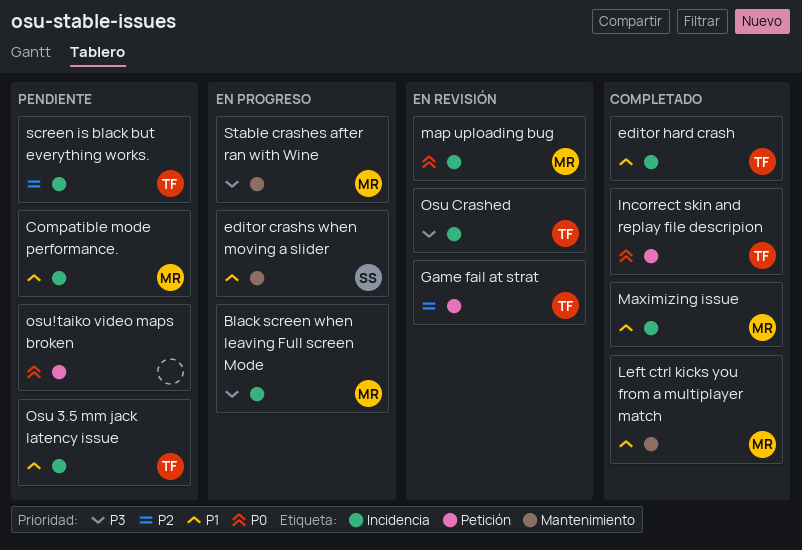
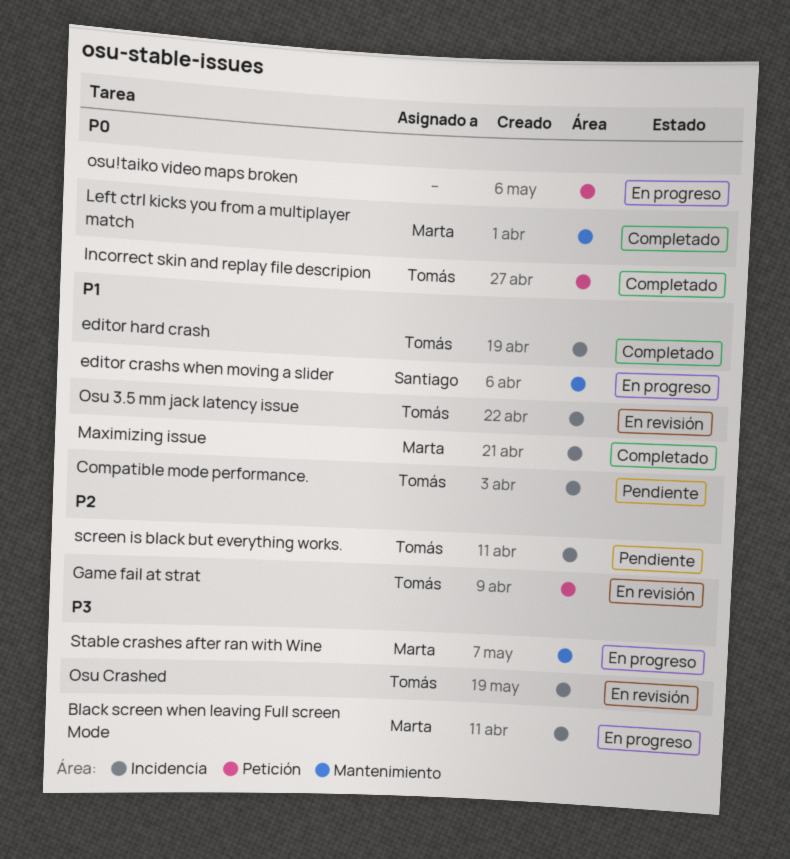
Compatible mode performance., owner: Marta -> Tomás
Left ctrl kicks you from a multiplayer match, priority: P1 -> P0
map uploading bug: present -> none
Osu 3.5 mm jack latency issue, status: Pendiente -> En revisión
osu!taiko video maps broken, status: Pendiente -> En progreso

